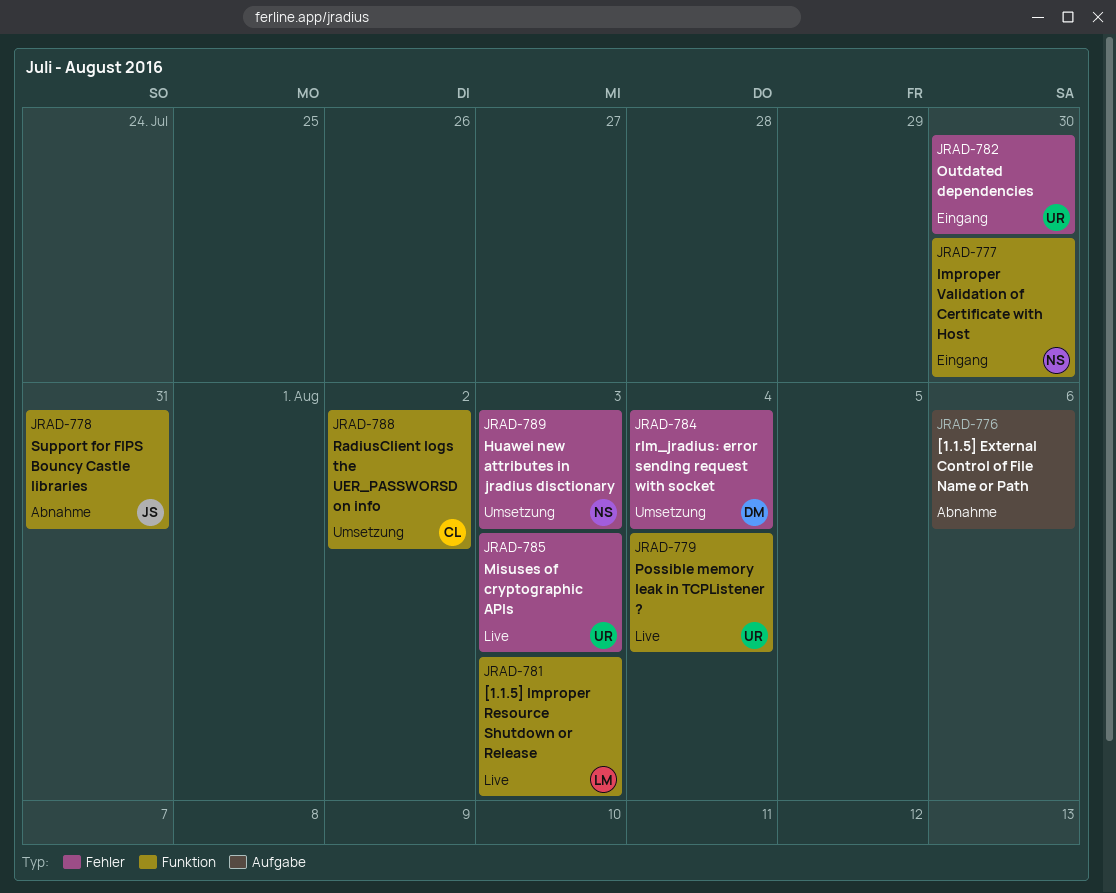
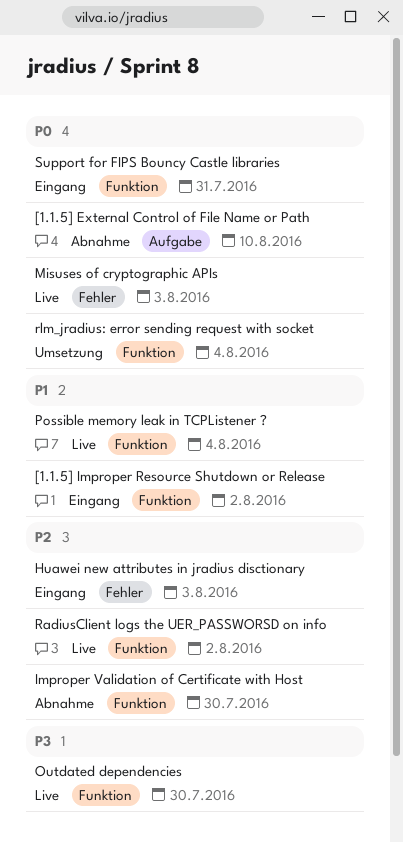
[1.1.5] External Control of File Name or Path, due: Aug 6 -> Aug 10
[1.1.5] Improper Resource Shutdown or Release, status: Live -> Eingang
[1.1.5] Improper Resource Shutdown or Release, due: Aug 3 -> Aug 2
Huawei new attributes in jradius disctionary, status: Umsetzung -> Eingang
Improper Validation of Certificate with Host, status: Eingang -> Abnahme
Outdated dependencies, status: Eingang -> Live
Outdated dependencies, label: Fehler -> Funktion
RadiusClient logs the UER_PASSWORSD on info, status: Umsetzung -> Live
rlm_jradius: error sending request with socket, label: Fehler -> Funktion
Support for FIPS Bouncy Castle libraries, status: Abnahme -> Eingang

